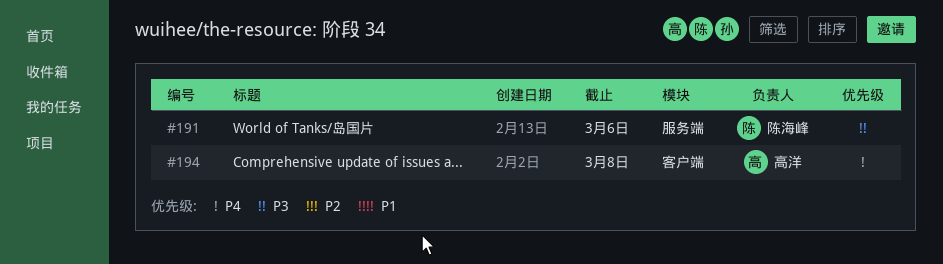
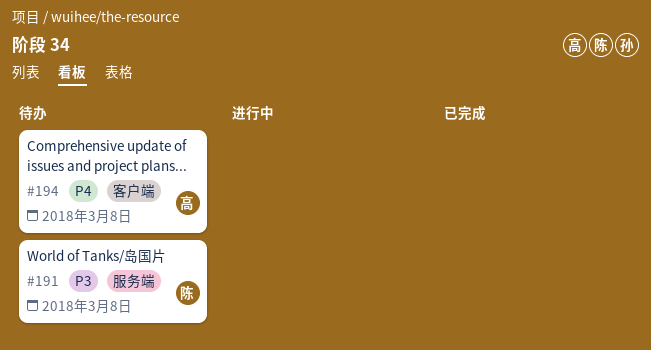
#191, due: Mar 6 -> Mar 8

